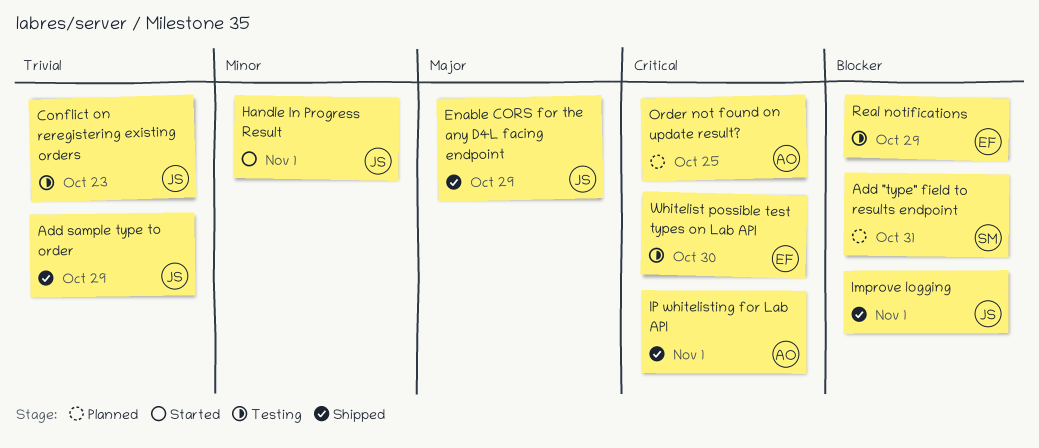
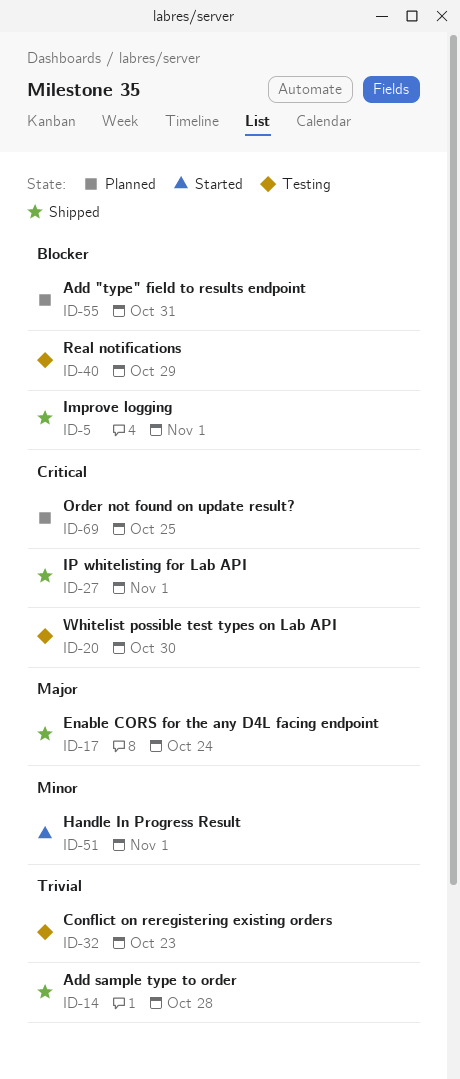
Add sample type to order, due: Oct 29 -> Oct 28
Enable CORS for the any D4L facing endpoint, due: Oct 29 -> Oct 24

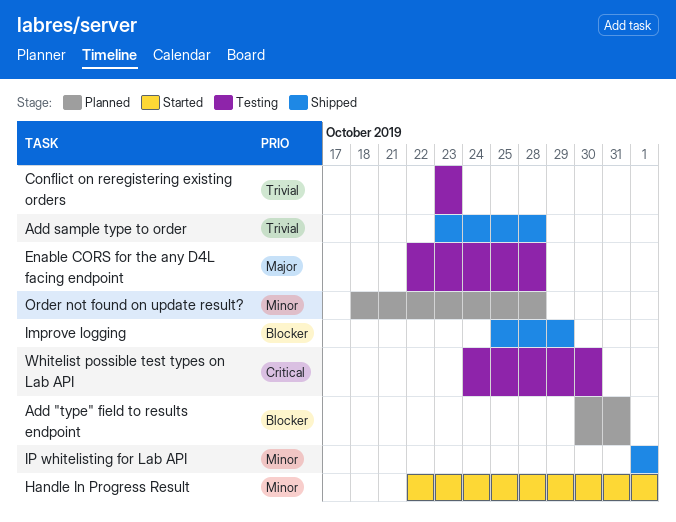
Enable CORS for the any D4L facing endpoint, status: Shipped -> Testing
Enable CORS for the any D4L facing endpoint, due: Oct 24 -> Oct 28
Improve logging, due: Nov 1 -> Oct 29
IP whitelisting for Lab API, priority: Critical -> Minor
Order not found on update result?, priority: Critical -> Minor
Order not found on update result?, due: Oct 25 -> Oct 28
Real notifications: present -> none

